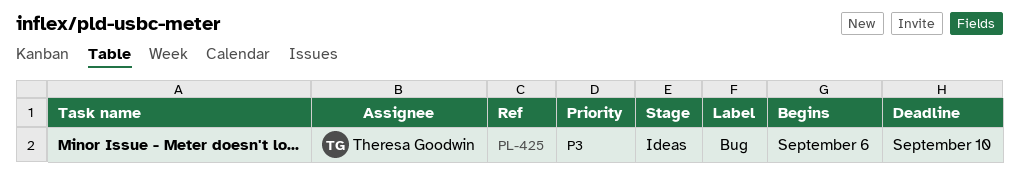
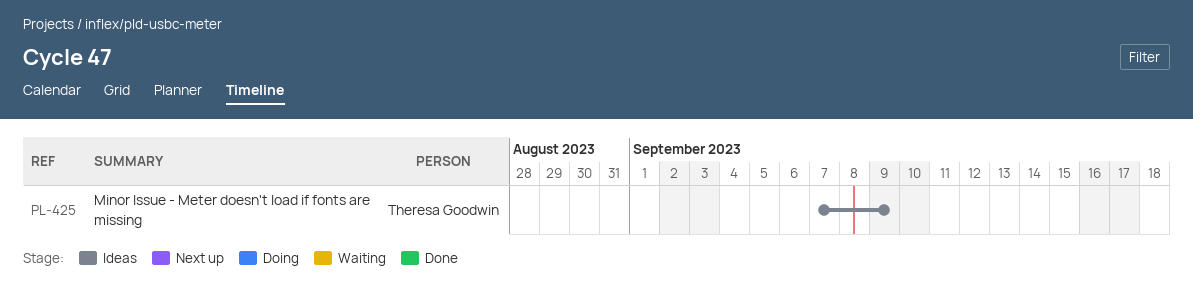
PL-425, start: Sep 6 -> Sep 7
PL-425, due: Sep 10 -> Sep 9

